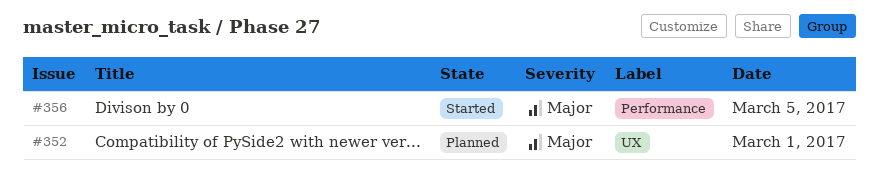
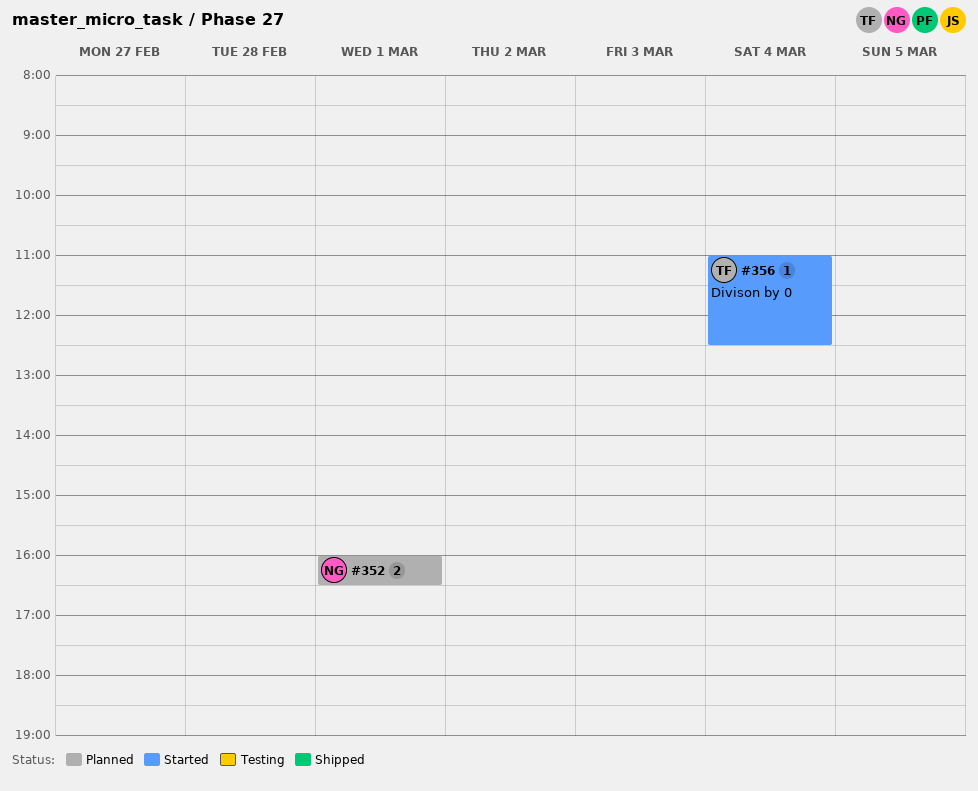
#356, day: Mar 5 -> Mar 4

